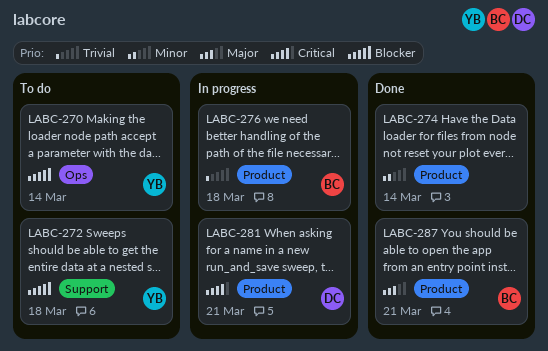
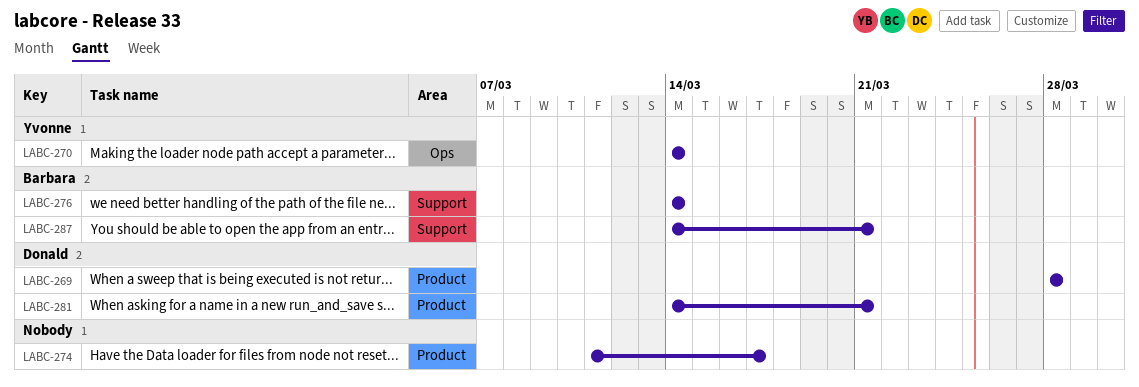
LABC-269: none -> present
LABC-272: present -> none
LABC-274, due: Mar 14 -> Mar 17
LABC-276, label: Product -> Support
LABC-276, due: Mar 18 -> Mar 14
LABC-287, label: Product -> Support

